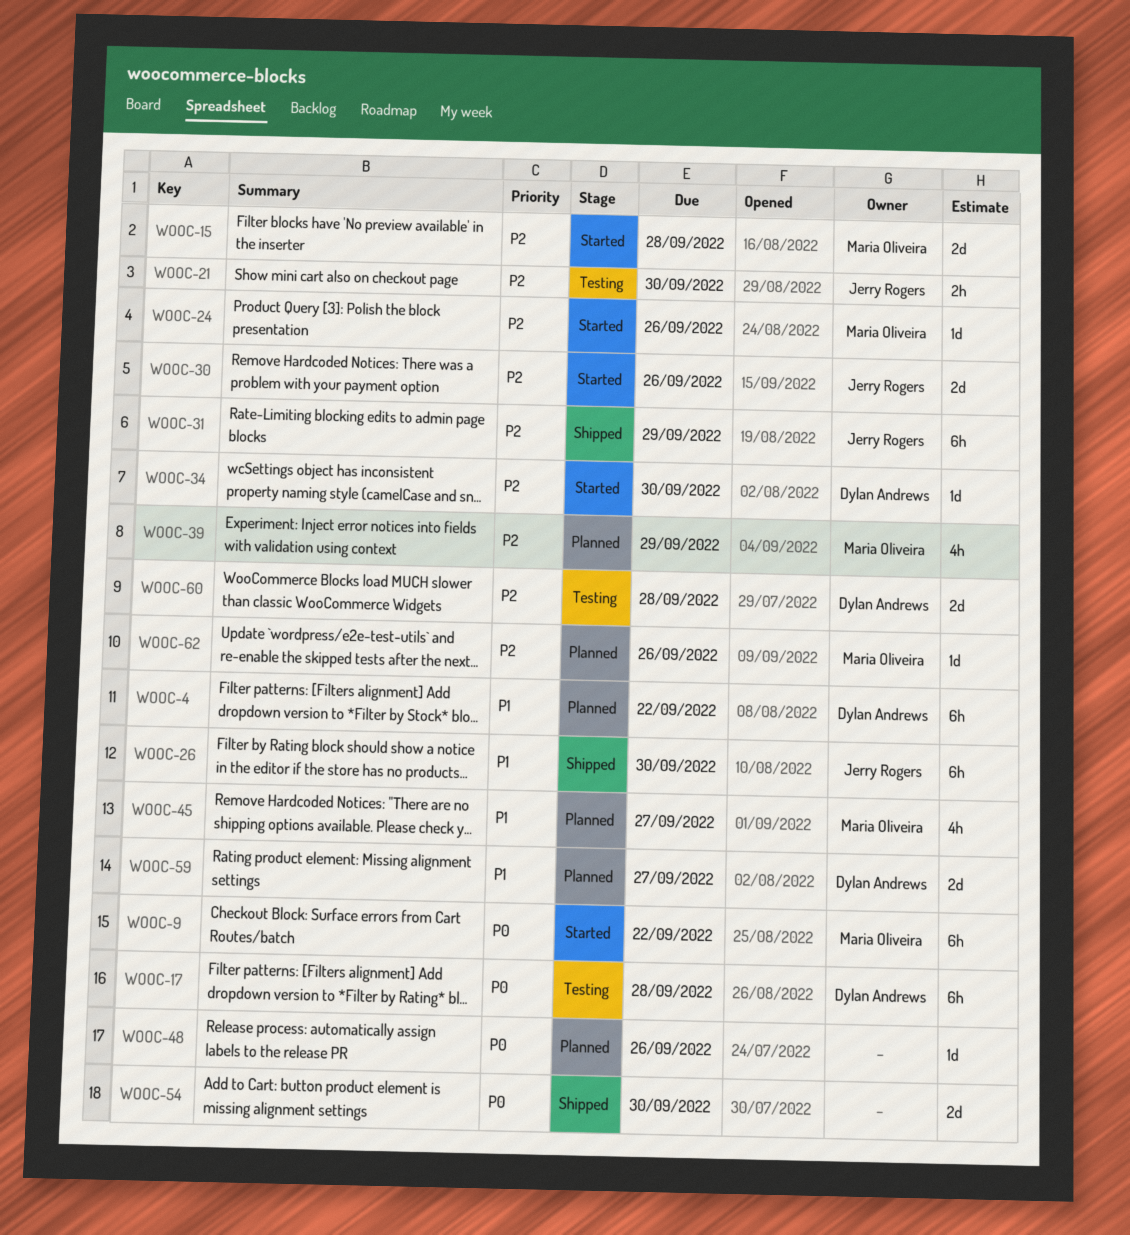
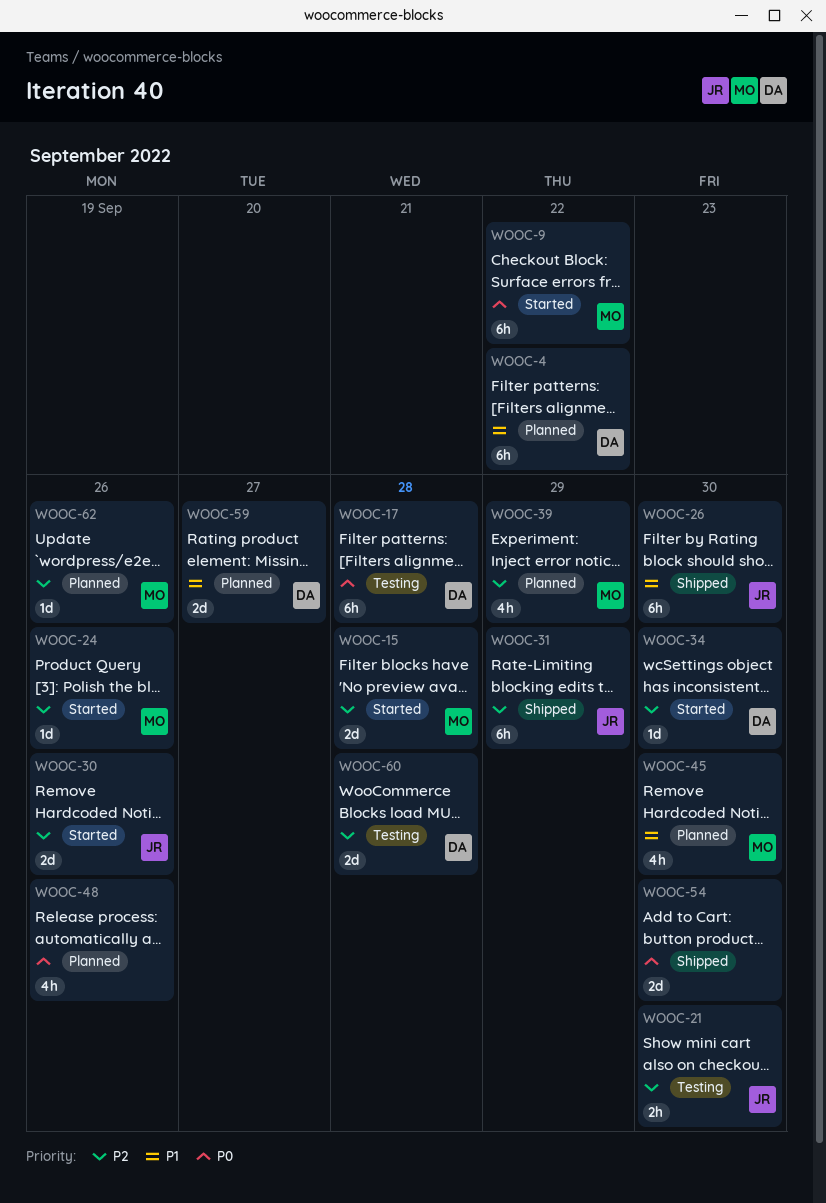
WOOC-45, due: Sep 27 -> Sep 30
WOOC-48, estimate: 1d -> 4h

